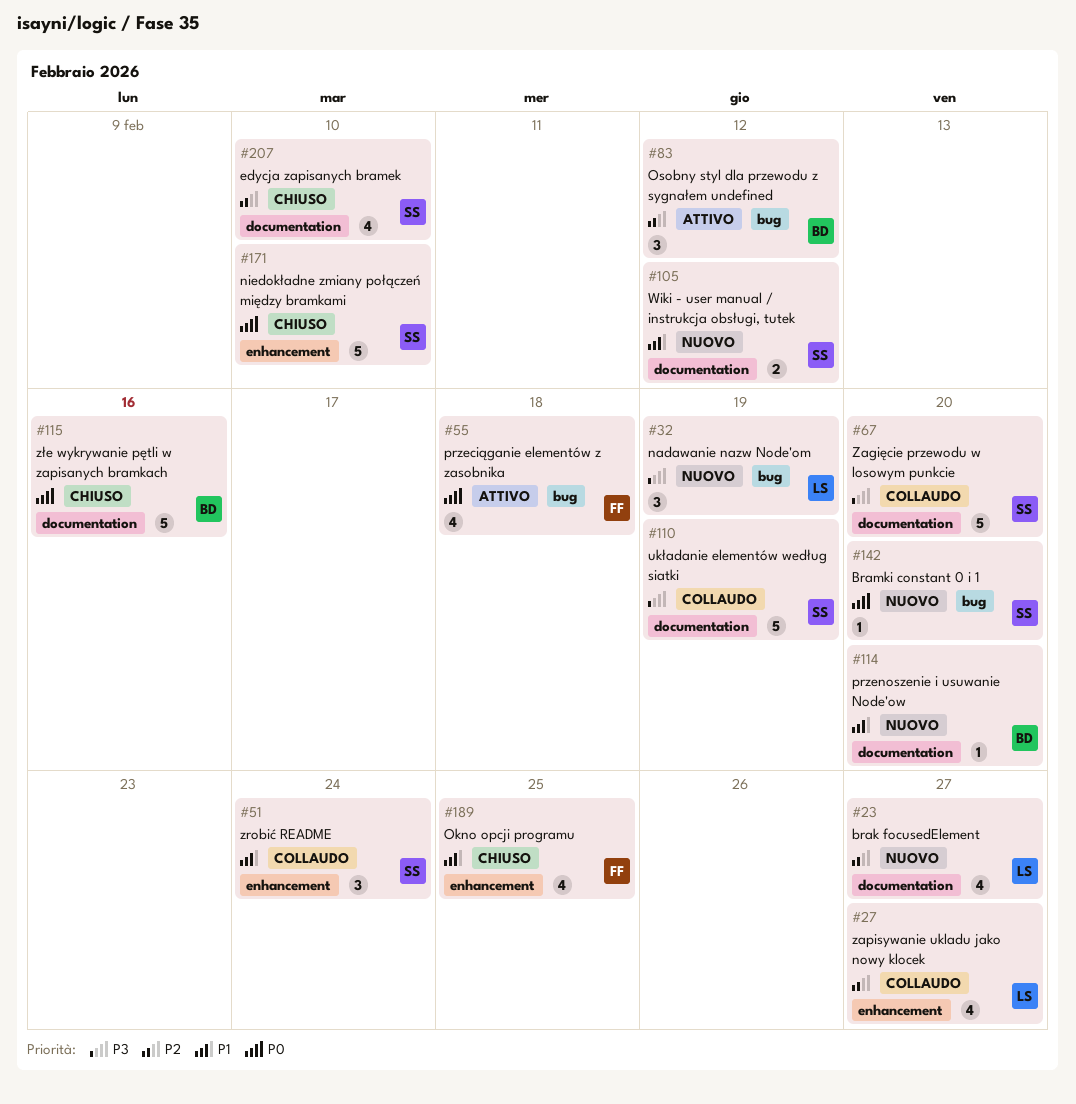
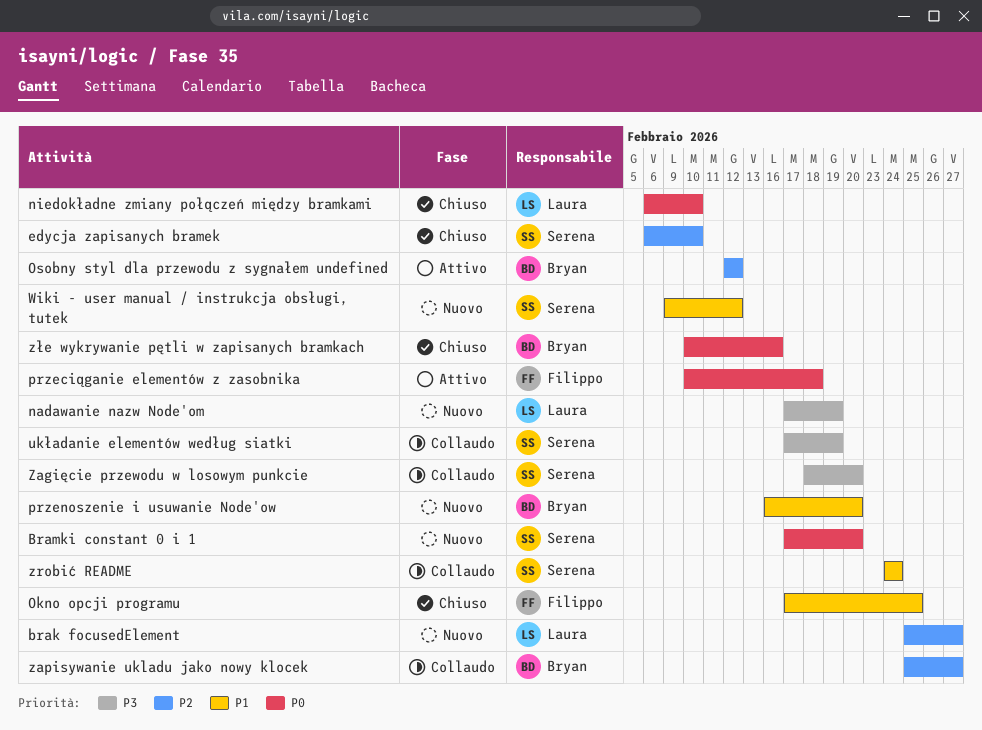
niedokładne zmiany połączeń między bramkami, owner: Serena -> Laura
zapisywanie ukladu jako nowy klocek, owner: Laura -> Bryan

